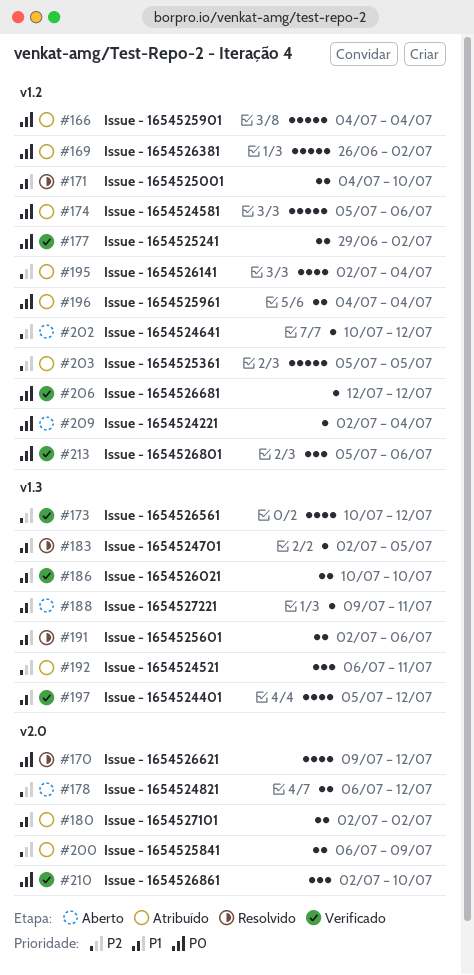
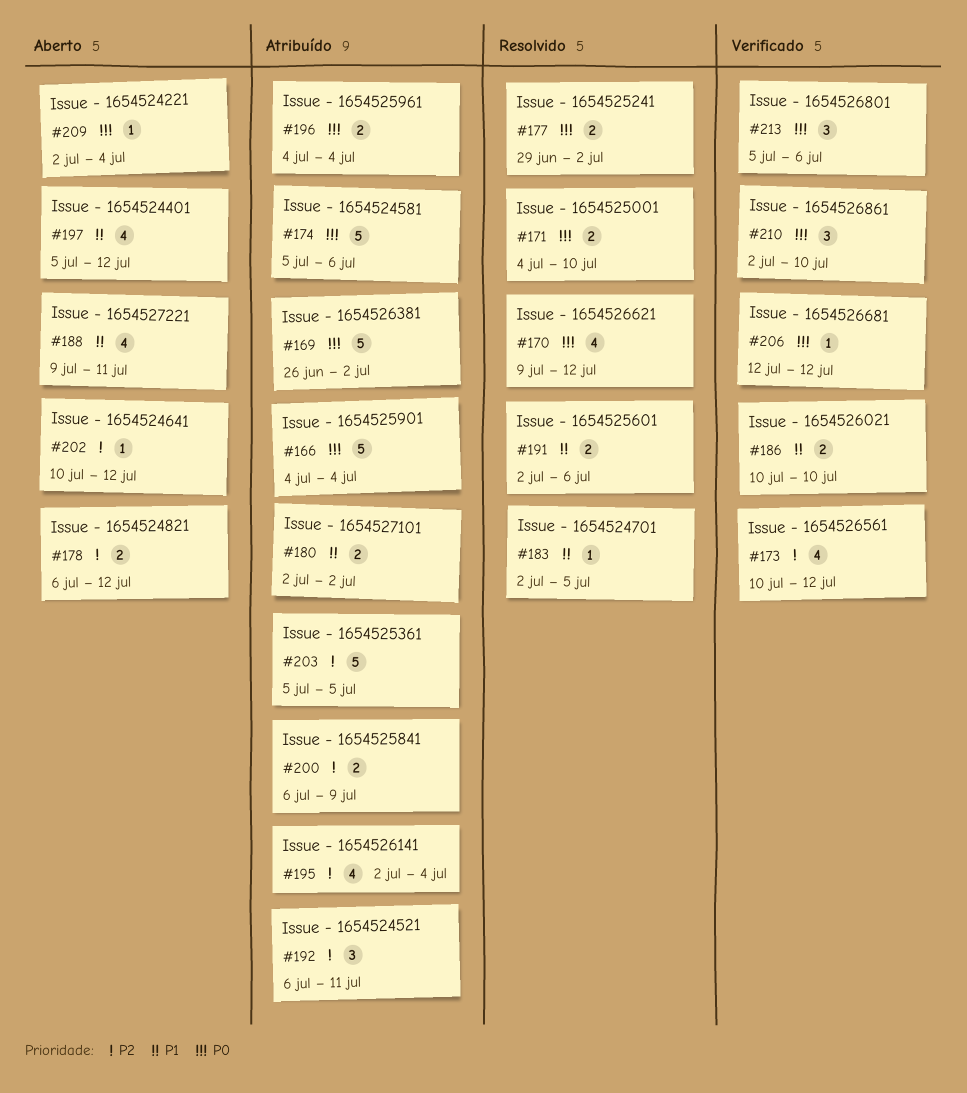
#171, priority: P1 -> P0
#177, status: Verificado -> Resolvido
#188, estimate: 1 -> 4
#197, status: Verificado -> Aberto

